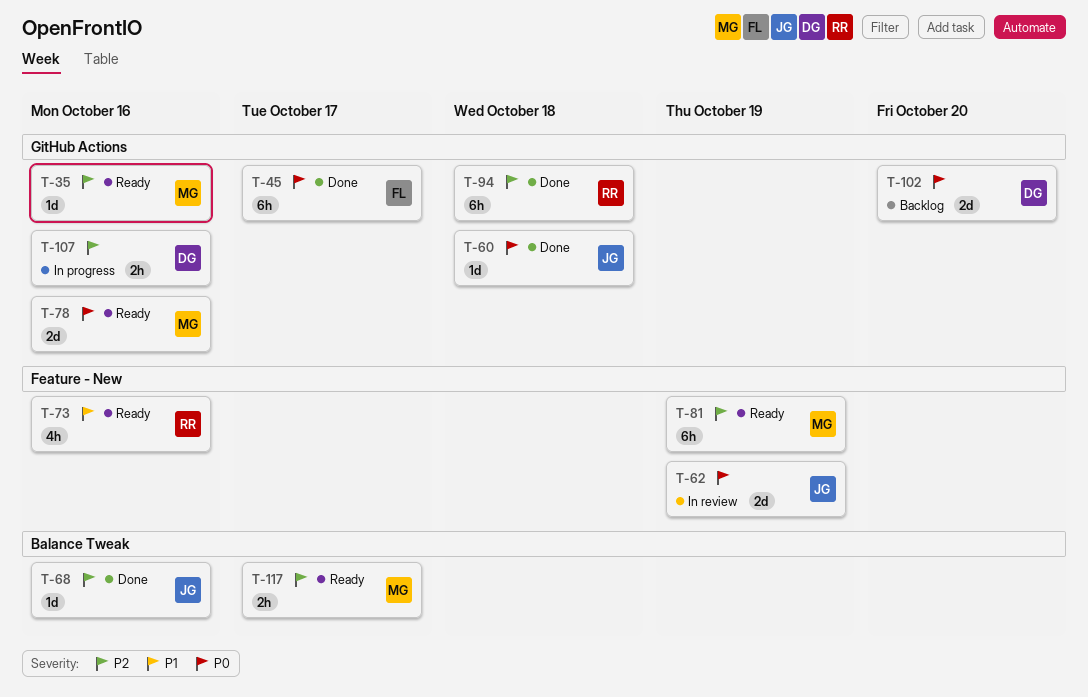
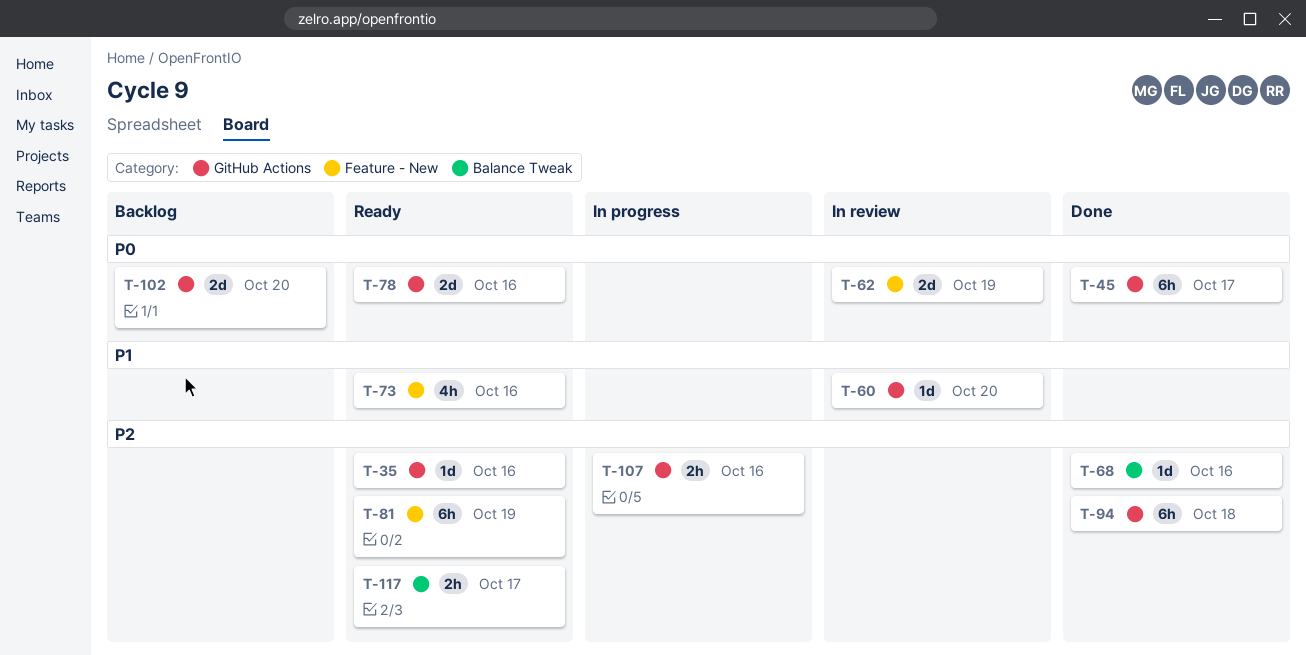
T-60, status: Done -> In review
T-60, priority: P0 -> P1
T-60, due: Oct 18 -> Oct 20

